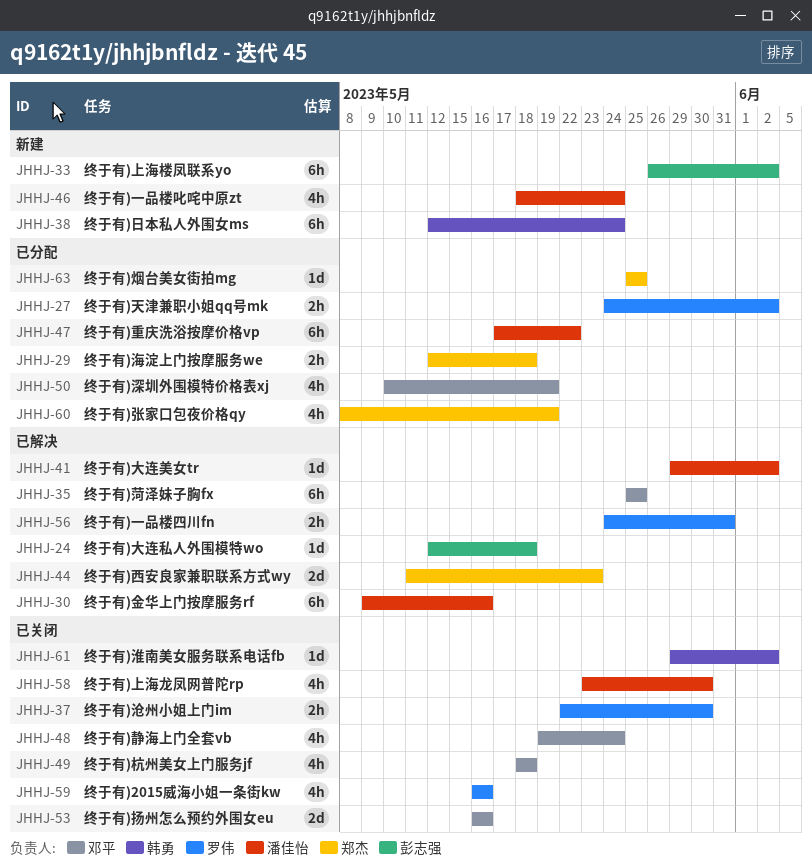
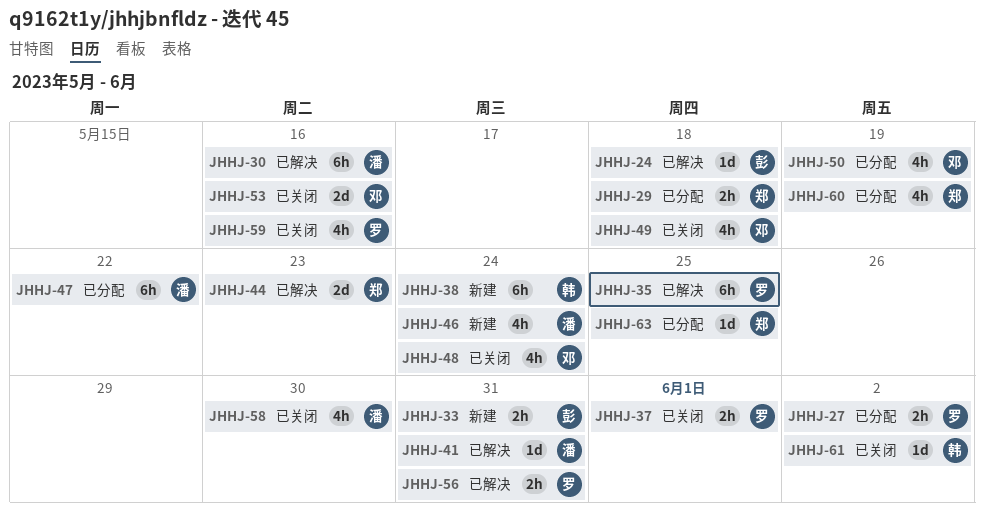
JHHJ-33, estimate: 6h -> 2h
JHHJ-33, due: Jun 2 -> May 31
JHHJ-35, owner: 邓平 -> 罗伟
JHHJ-37, due: May 30 -> Jun 1
JHHJ-41, due: Jun 2 -> May 31

